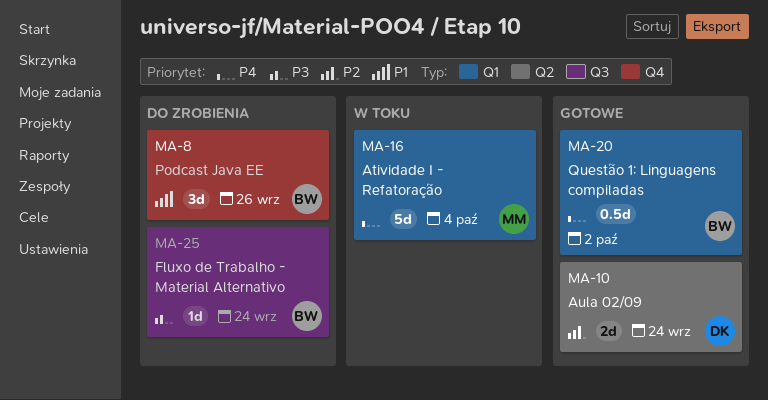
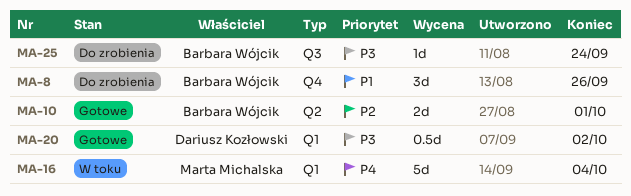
MA-10, owner: Dariusz Kozłowski -> Barbara Wójcik
MA-10, due: Sep 24 -> Oct 1
MA-20, owner: Barbara Wójcik -> Dariusz Kozłowski
MA-20, priority: P4 -> P3

